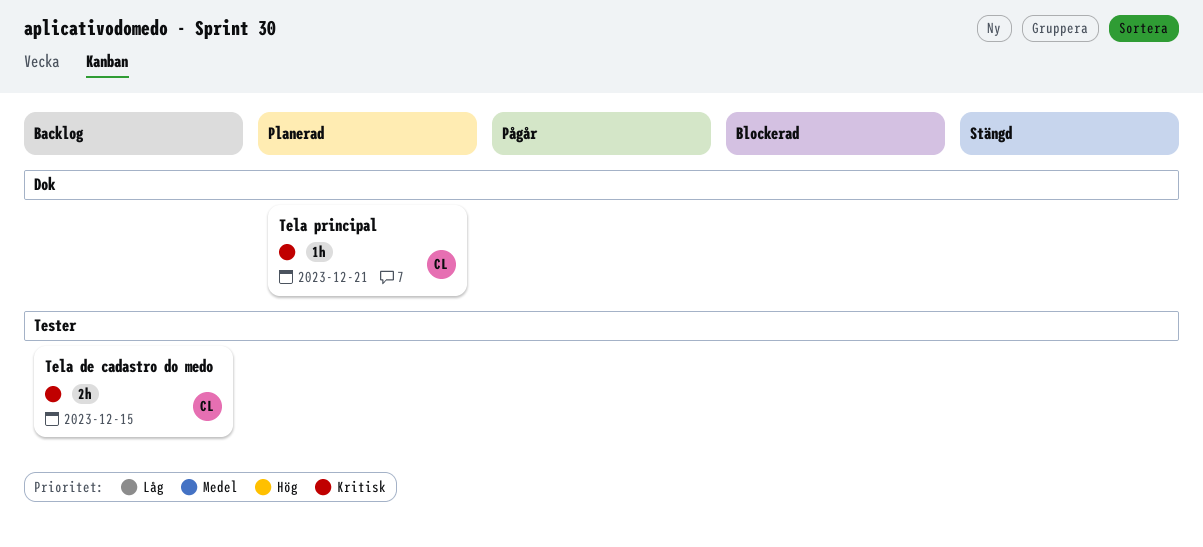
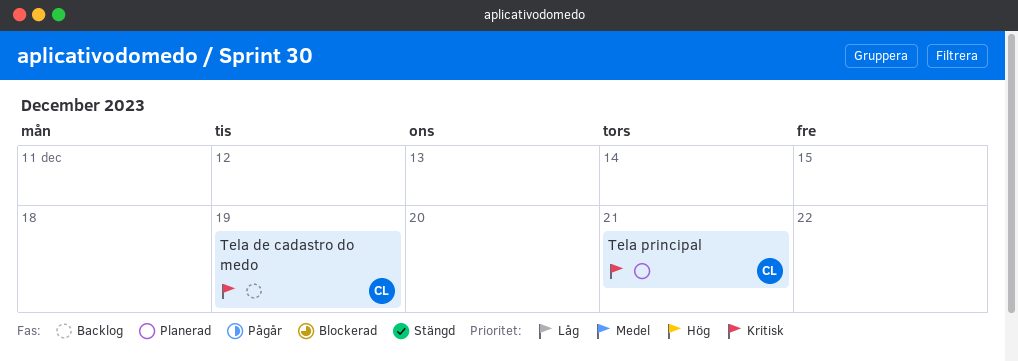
Tela de cadastro do medo, due: Dec 15 -> Dec 19

